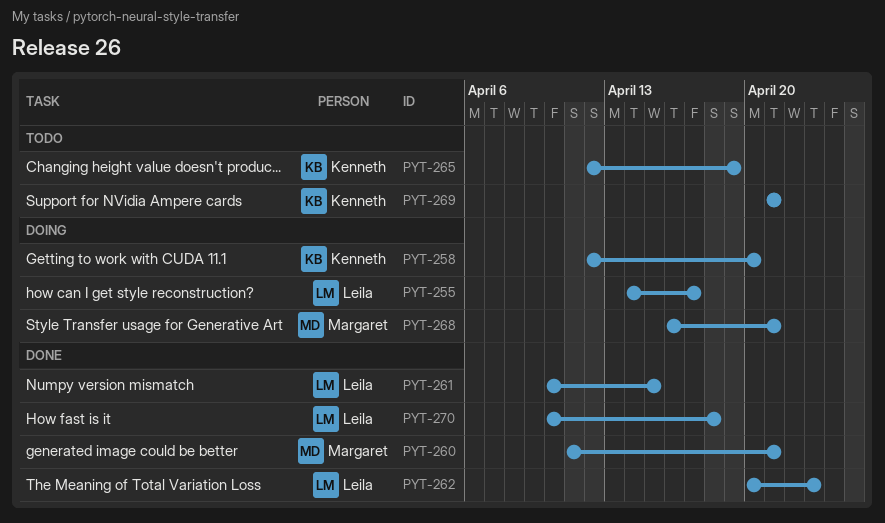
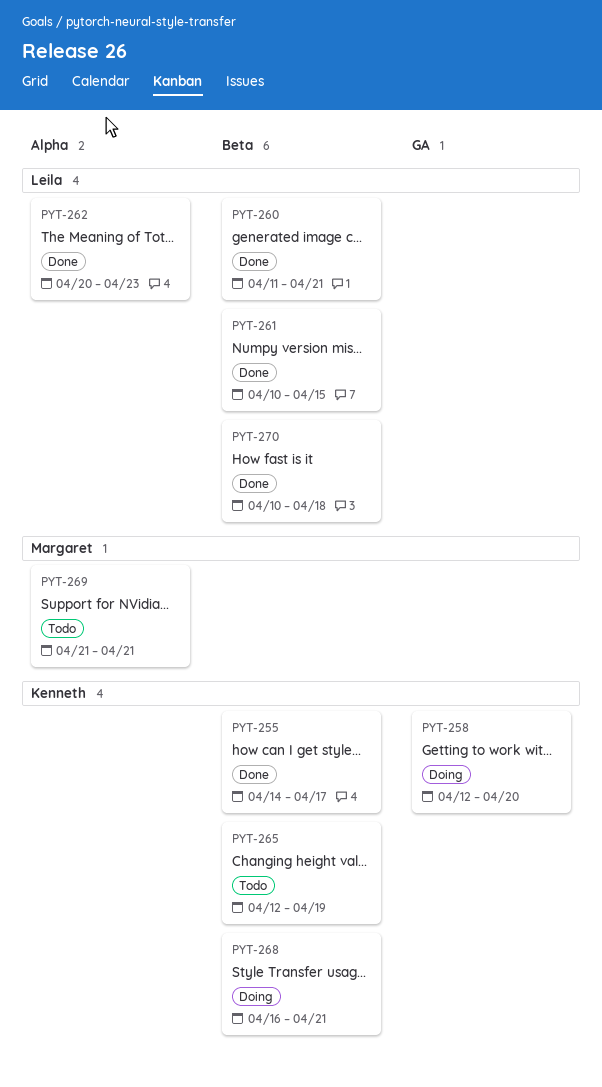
PYT-255, status: Doing -> Done
PYT-255, owner: Leila -> Kenneth
PYT-260, owner: Margaret -> Leila
PYT-268, owner: Margaret -> Kenneth
PYT-269, owner: Kenneth -> Margaret

